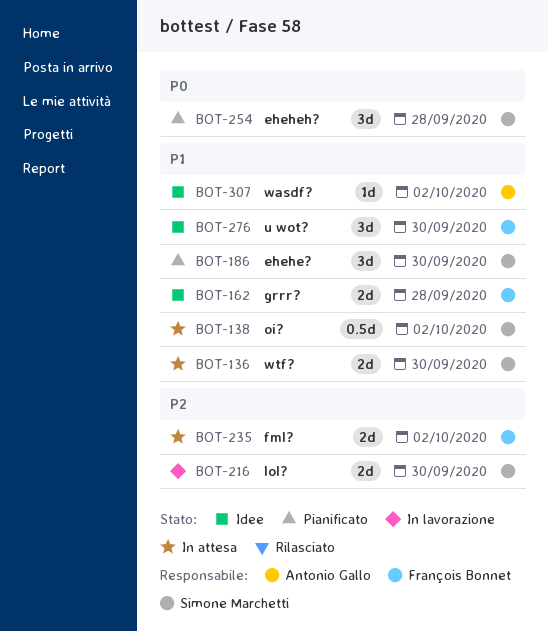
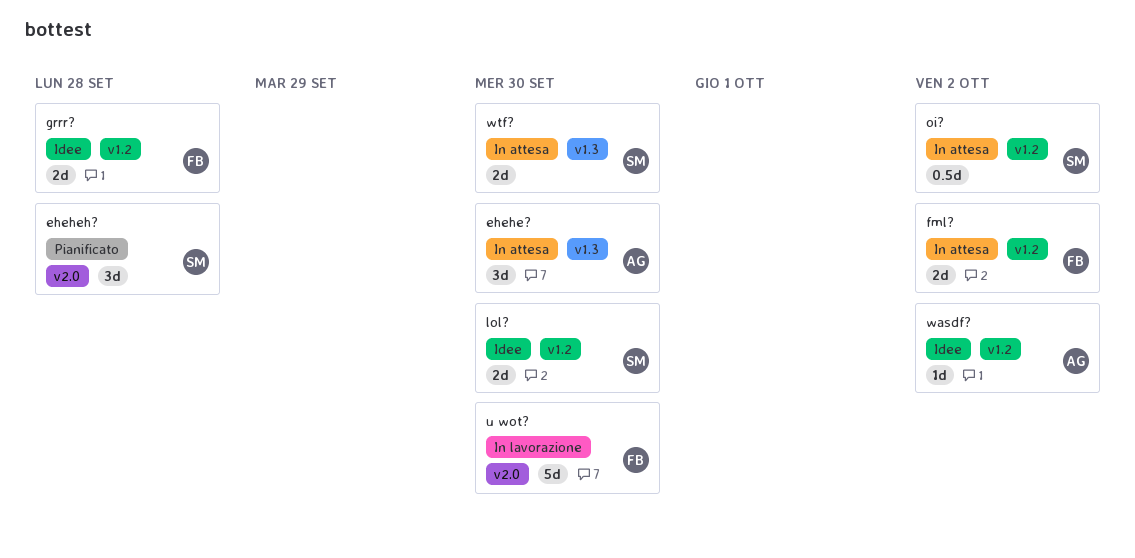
ehehe?, status: Pianificato -> In attesa
ehehe?, owner: Simone Marchetti -> Antonio Gallo
lol?, status: In lavorazione -> Idee
u wot?, status: Idee -> In lavorazione
u wot?, estimate: 3d -> 5d

